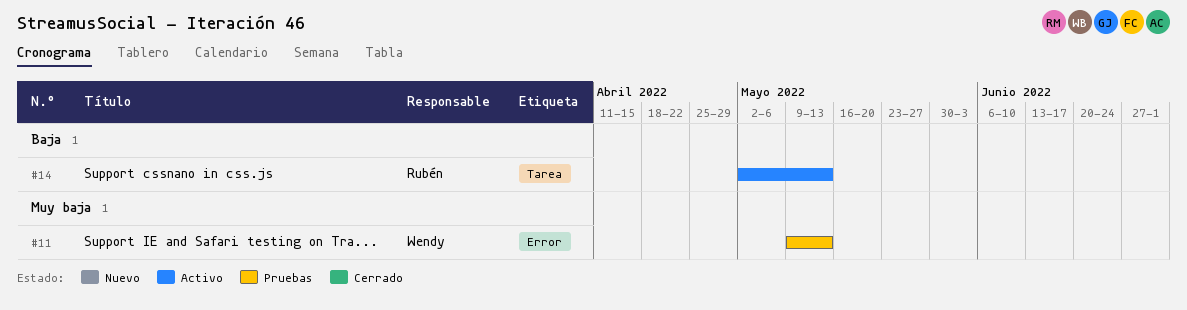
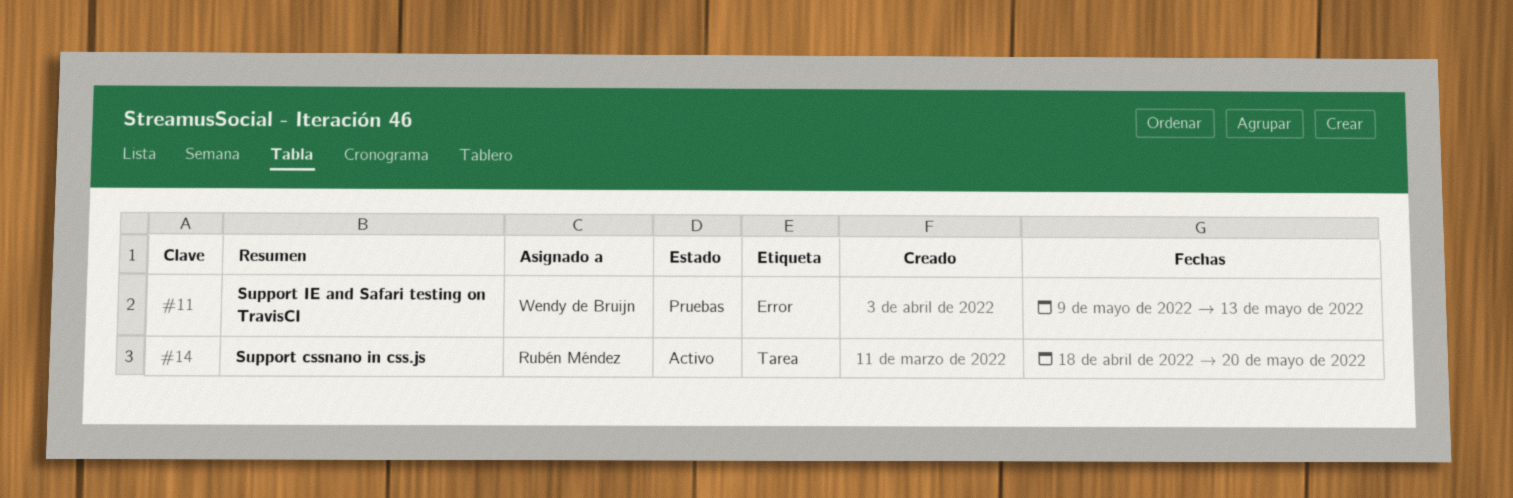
#14, start: May 2 -> Apr 18
#14, due: May 13 -> May 20

